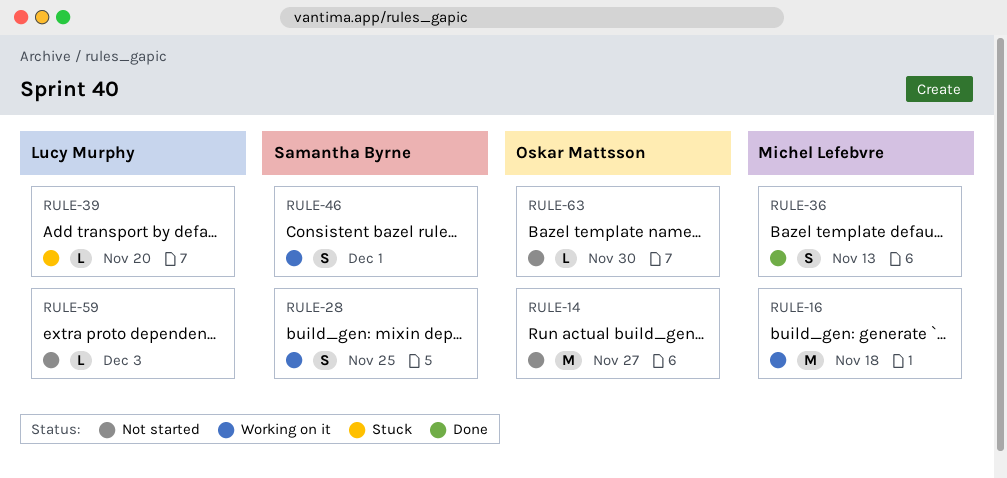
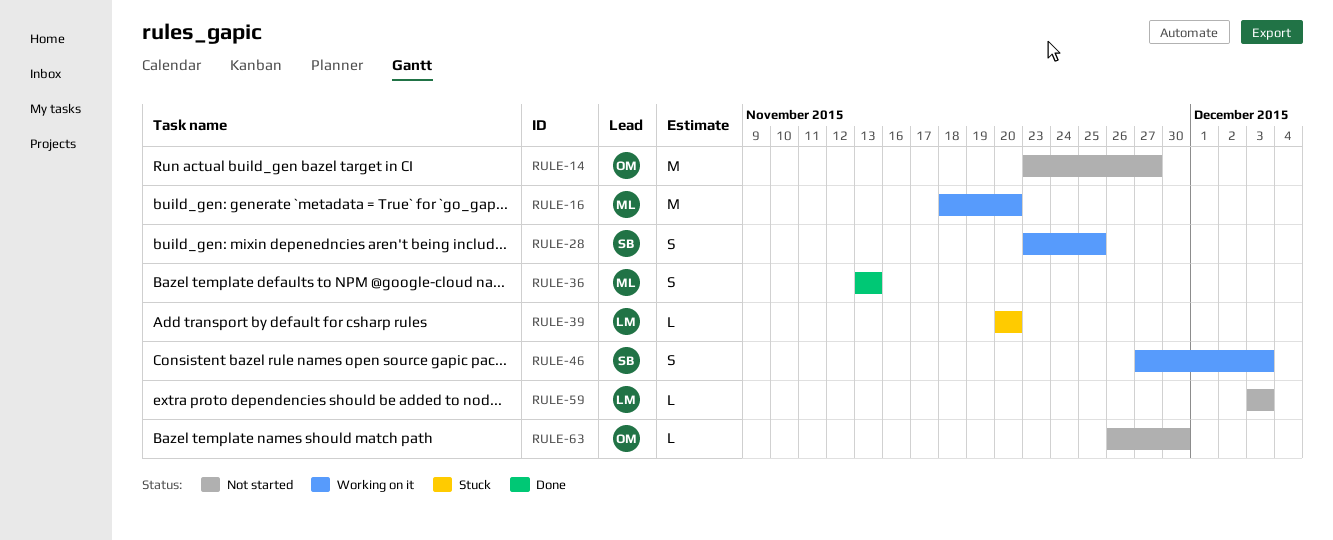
RULE-16, due: Nov 18 -> Nov 20
RULE-46, due: Dec 1 -> Dec 3

